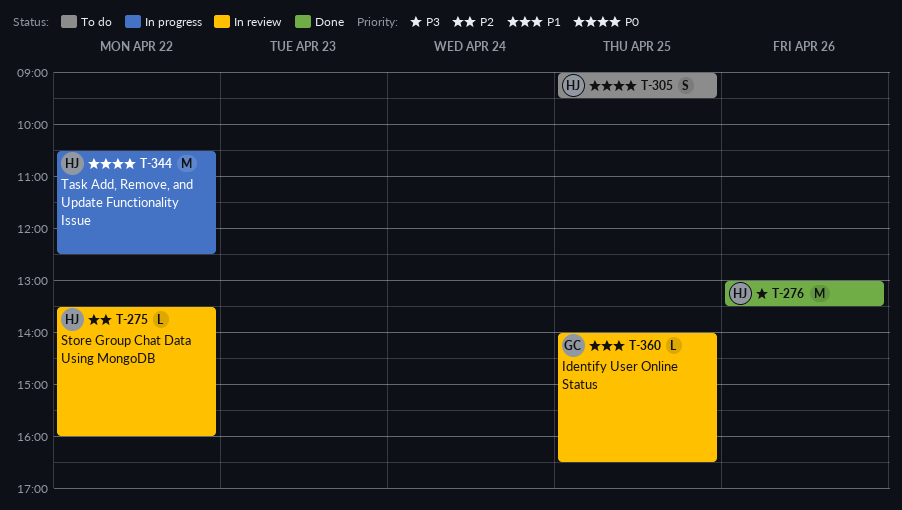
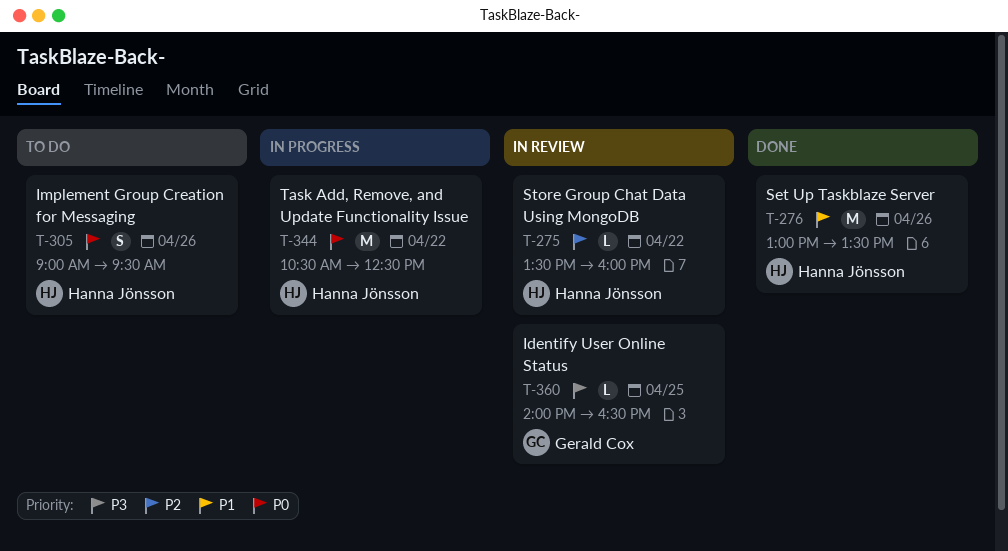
T-276, priority: P3 -> P1
T-305, day: Apr 25 -> Apr 26
T-360, priority: P1 -> P3

